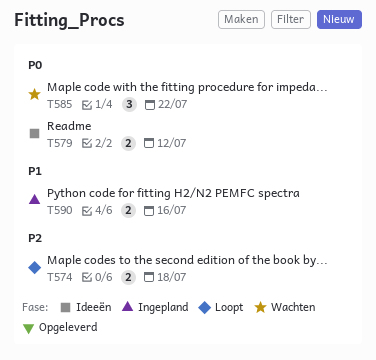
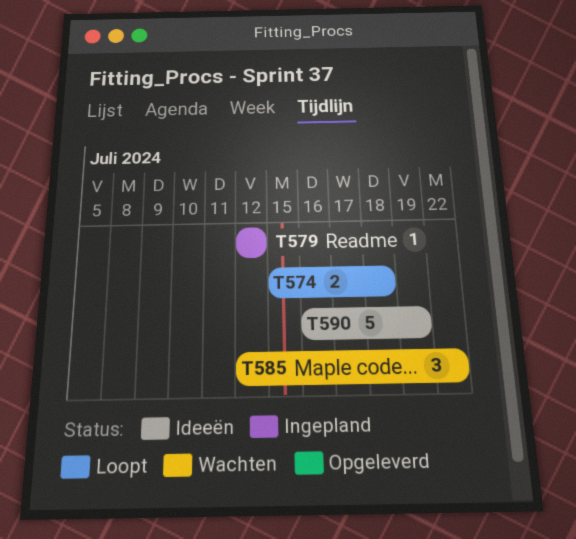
T579, status: Ideeën -> Ingepland
T579, estimate: 2 -> 1
T590, status: Ingepland -> Ideeën
T590, estimate: 2 -> 5
T590, due: Jul 16 -> Jul 19

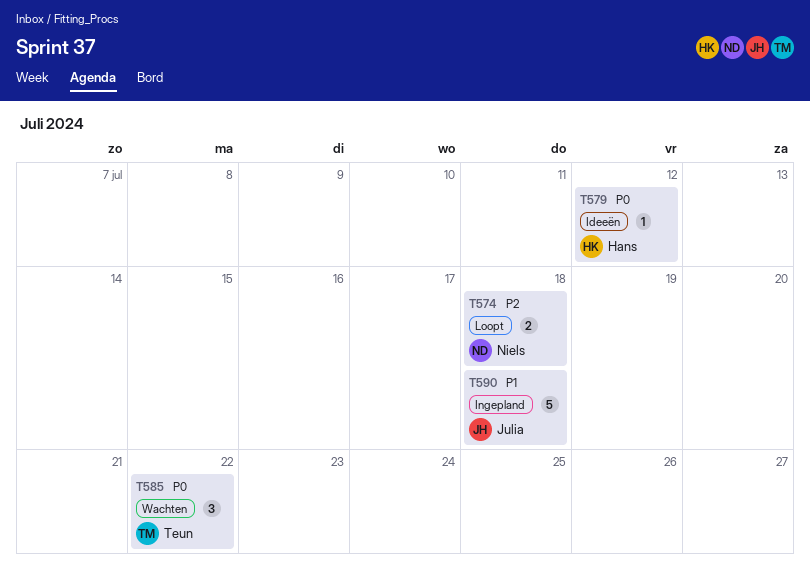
T579, status: Ingepland -> Ideeën
T590, status: Ideeën -> Ingepland
T590, due: Jul 19 -> Jul 18

